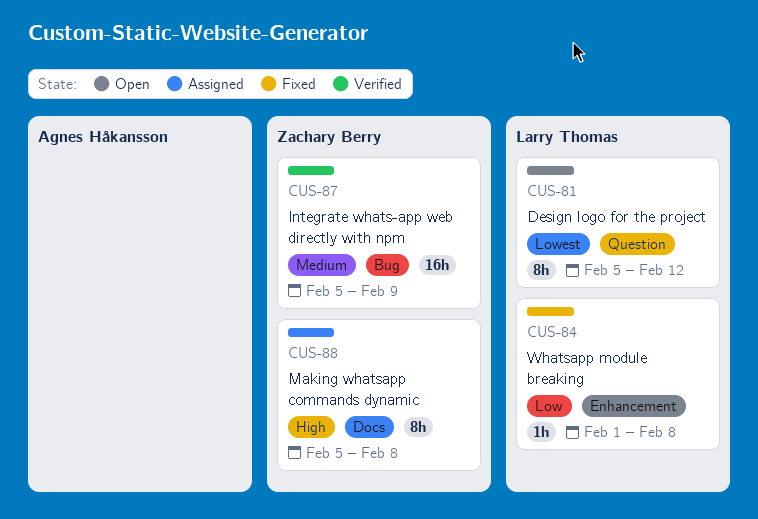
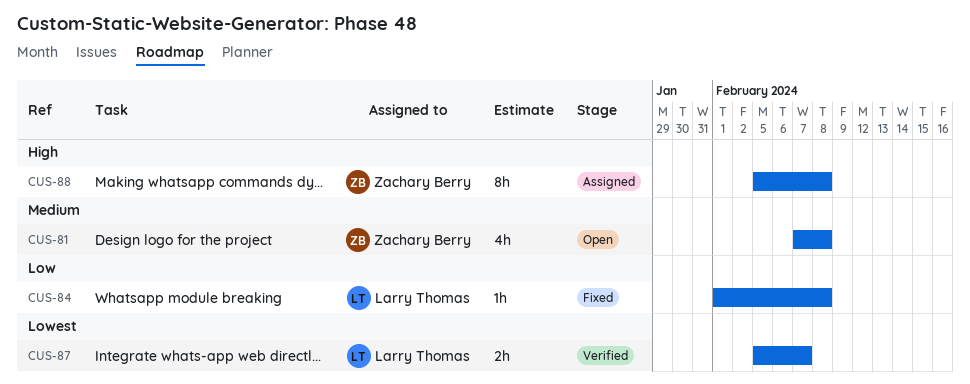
CUS-81, owner: Larry Thomas -> Zachary Berry
CUS-81, priority: Lowest -> Medium
CUS-81, estimate: 8h -> 4h
CUS-81, start: Feb 5 -> Feb 7
CUS-81, due: Feb 12 -> Feb 8
CUS-87, owner: Zachary Berry -> Larry Thomas
CUS-87, priority: Medium -> Lowest
CUS-87, estimate: 16h -> 2h
CUS-87, due: Feb 9 -> Feb 7

